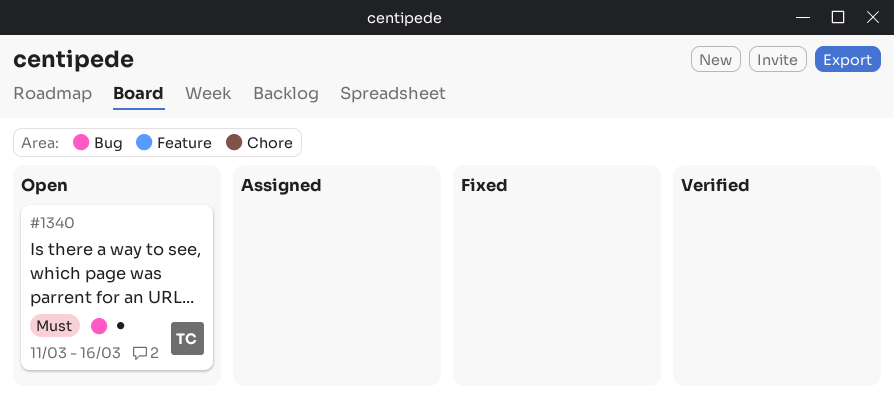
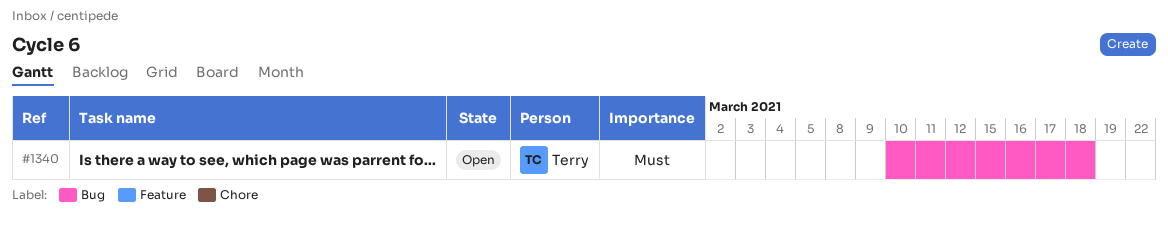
#1340, start: Mar 11 -> Mar 10
#1340, due: Mar 16 -> Mar 18

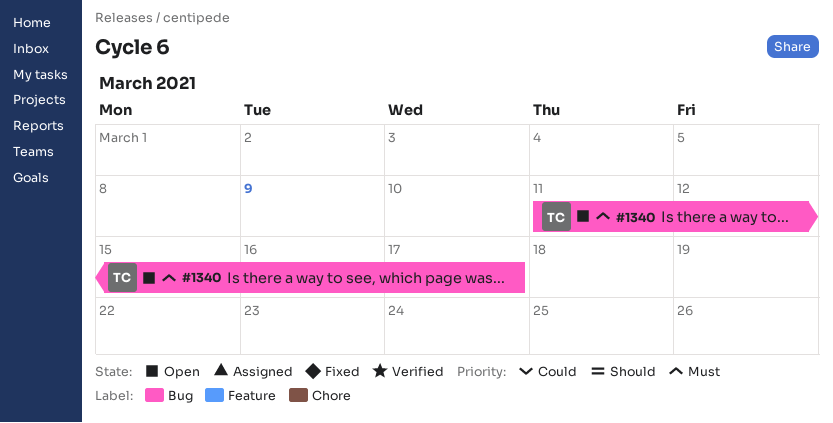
#1340, start: Mar 10 -> Mar 11
#1340, due: Mar 18 -> Mar 17

